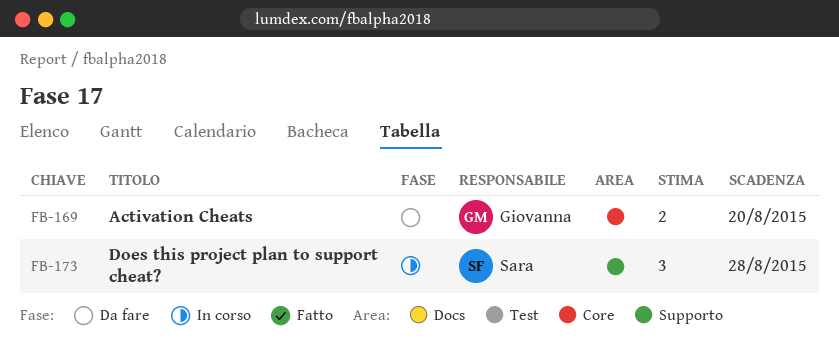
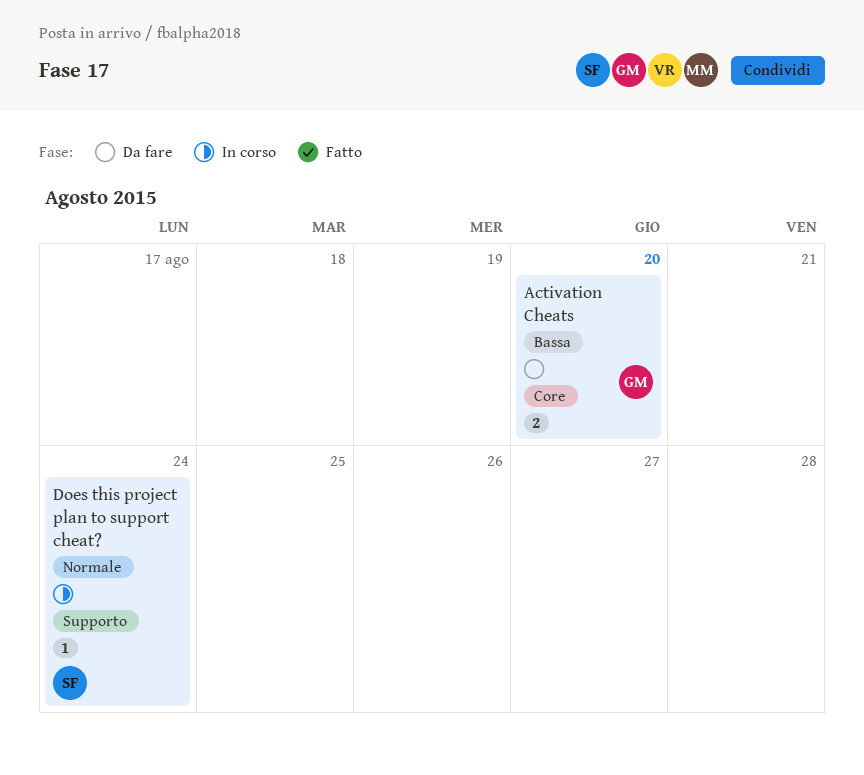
Does this project plan to support cheat?, estimate: 3 -> 1
Does this project plan to support cheat?, due: Aug 28 -> Aug 24

